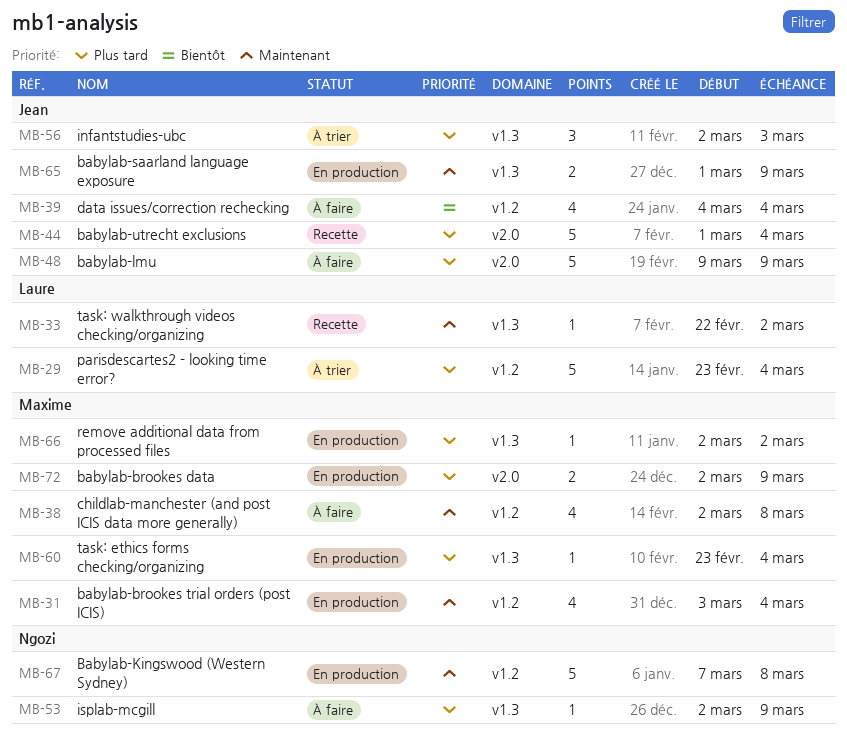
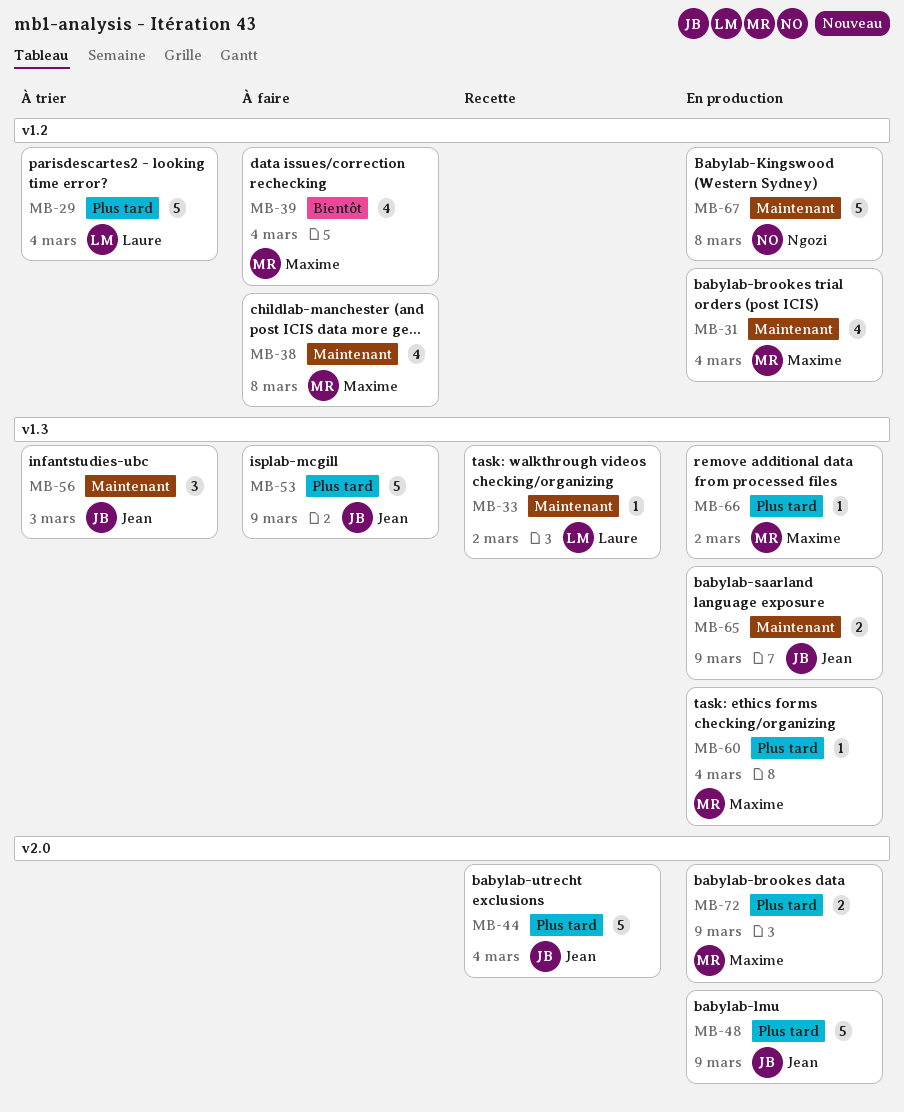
MB-39, owner: Jean -> Maxime
MB-48, status: À faire -> En production
MB-53, owner: Ngozi -> Jean
MB-53, estimate: 1 -> 5
MB-56, priority: Plus tard -> Maintenant

